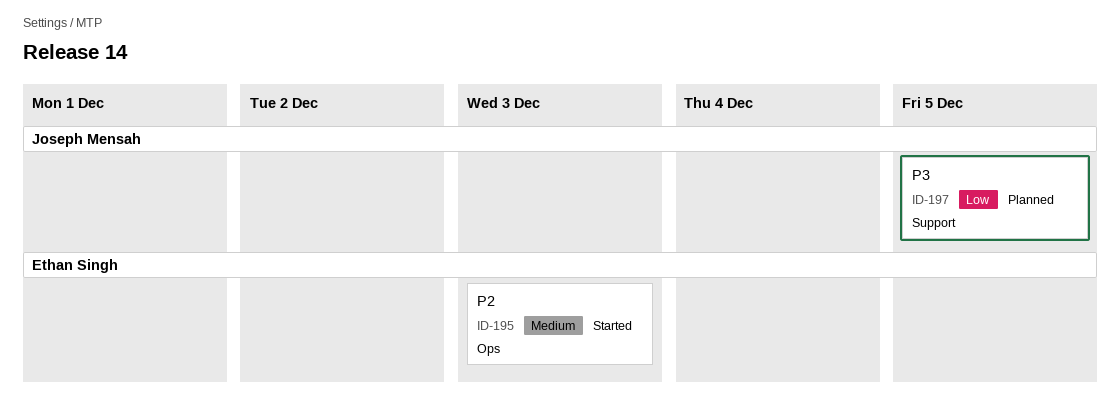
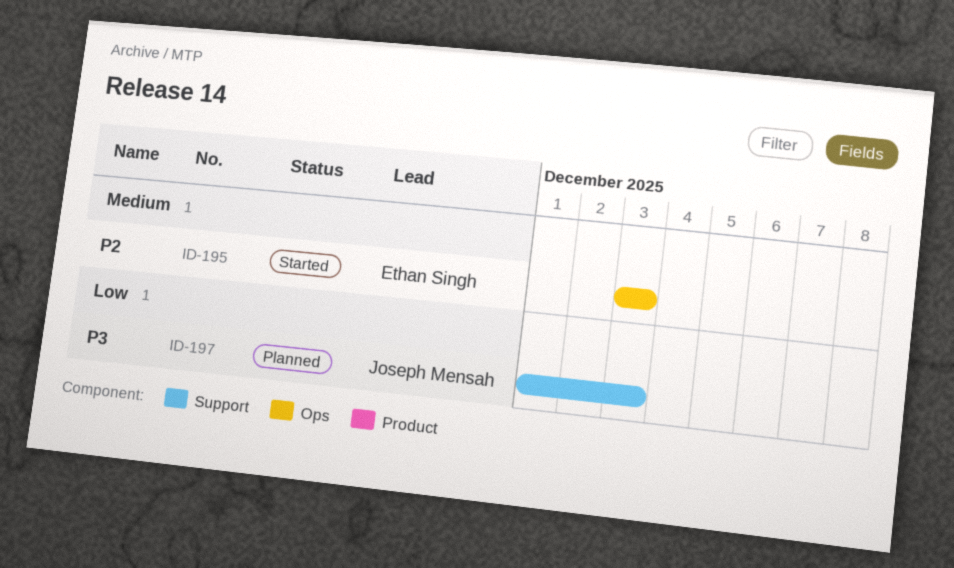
ID-197, due: Dec 5 -> Dec 3

